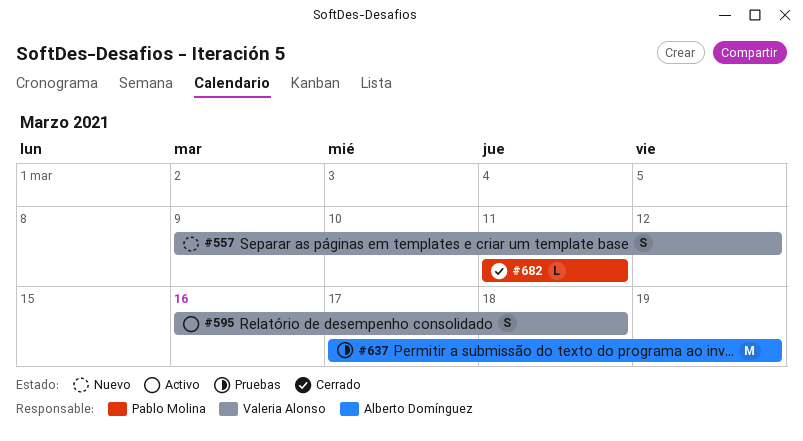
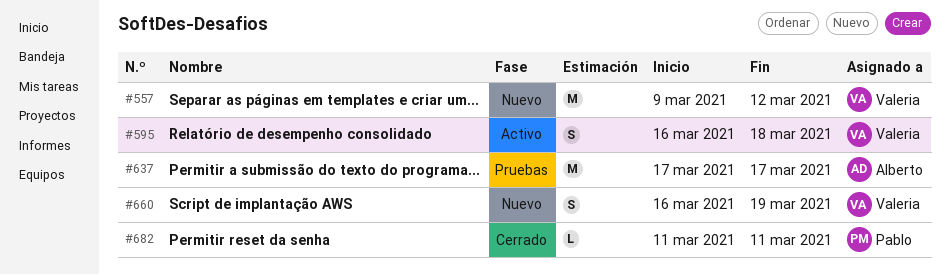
#557, estimate: S -> M
#637, due: Mar 19 -> Mar 17
#660: none -> present

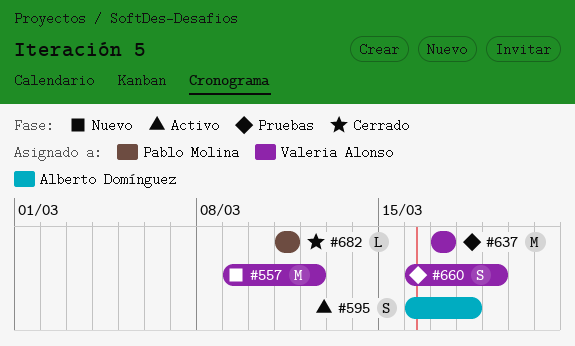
#595, owner: Valeria Alonso -> Alberto Domínguez
#637, owner: Alberto Domínguez -> Valeria Alonso
#660, status: Nuevo -> Pruebas

